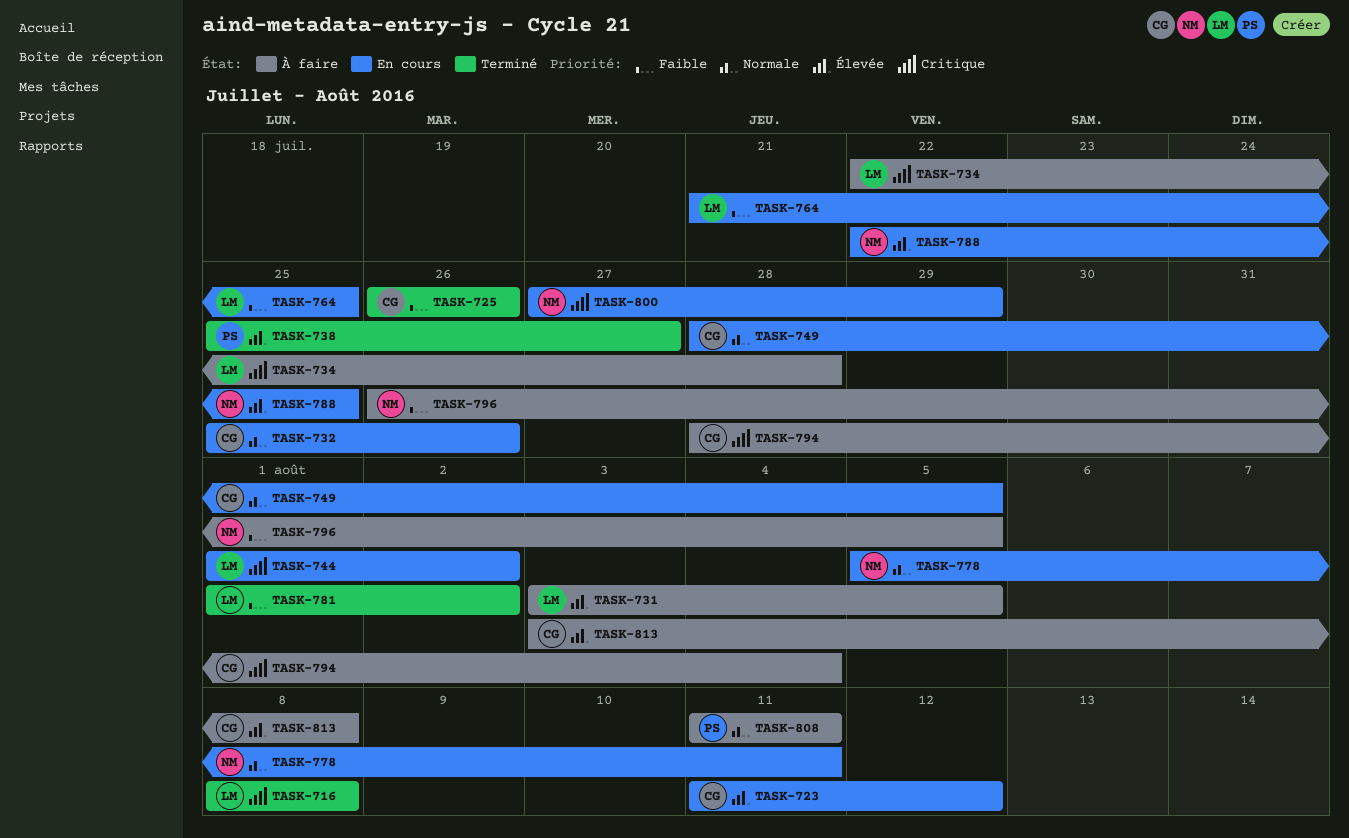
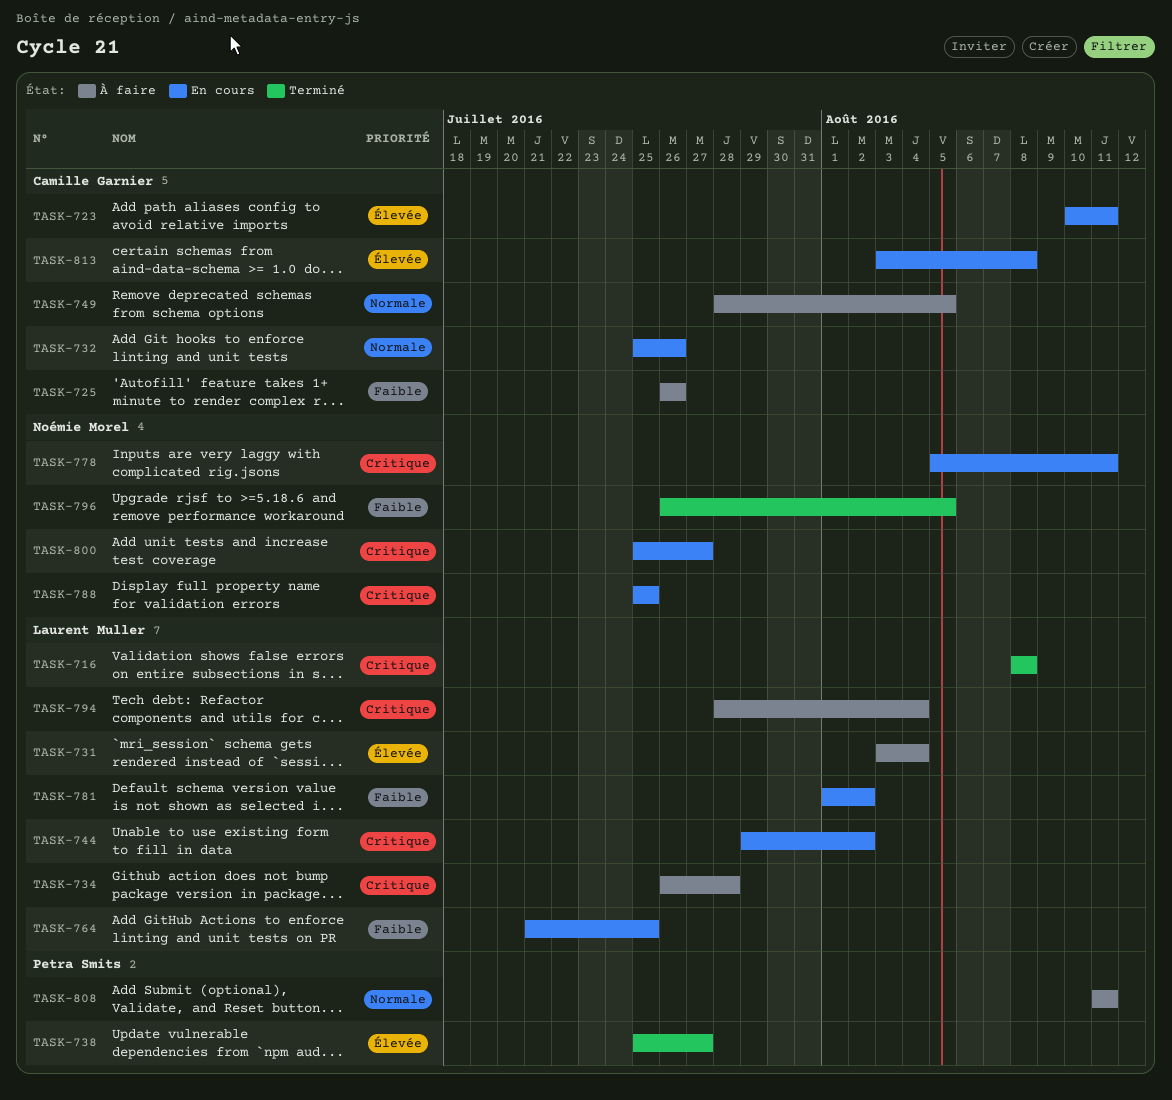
TASK-723, start: Aug 11 -> Aug 10
TASK-723, due: Aug 12 -> Aug 11
TASK-725, status: Terminé -> À faire
TASK-731, due: Aug 5 -> Aug 4
TASK-734, start: Jul 22 -> Jul 26
TASK-744, start: Aug 1 -> Jul 29
TASK-749, status: En cours -> À faire
TASK-778, priority: Normale -> Critique
TASK-781, status: Terminé -> En cours
TASK-788, priority: Élevée -> Critique
TASK-788, start: Jul 22 -> Jul 25
TASK-794, owner: Camille Garnier -> Laurent Muller
TASK-796, status: À faire -> Terminé
TASK-800, start: Jul 27 -> Jul 25
TASK-800, due: Jul 29 -> Jul 27
TASK-813, status: À faire -> En cours

